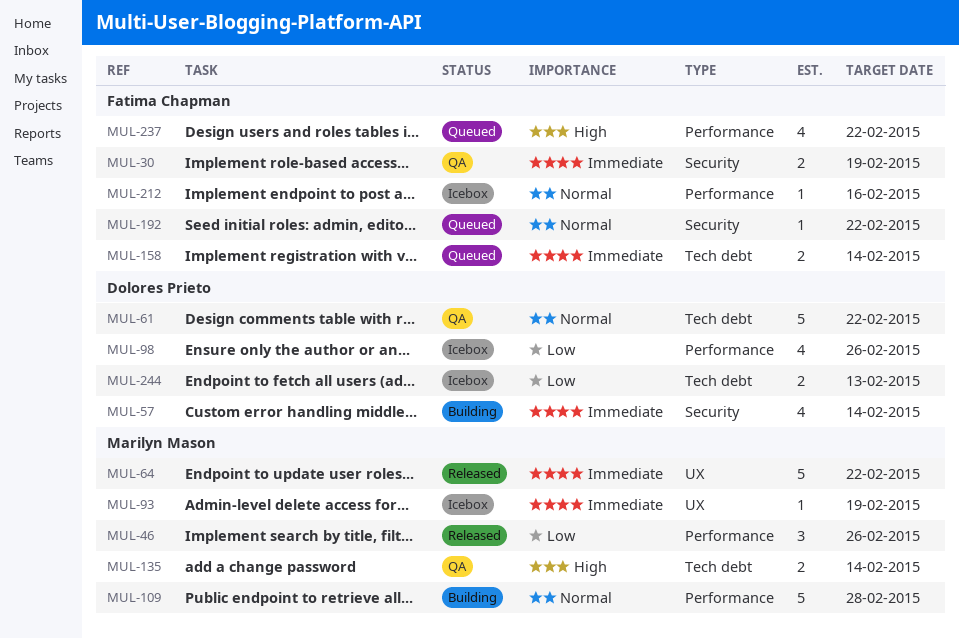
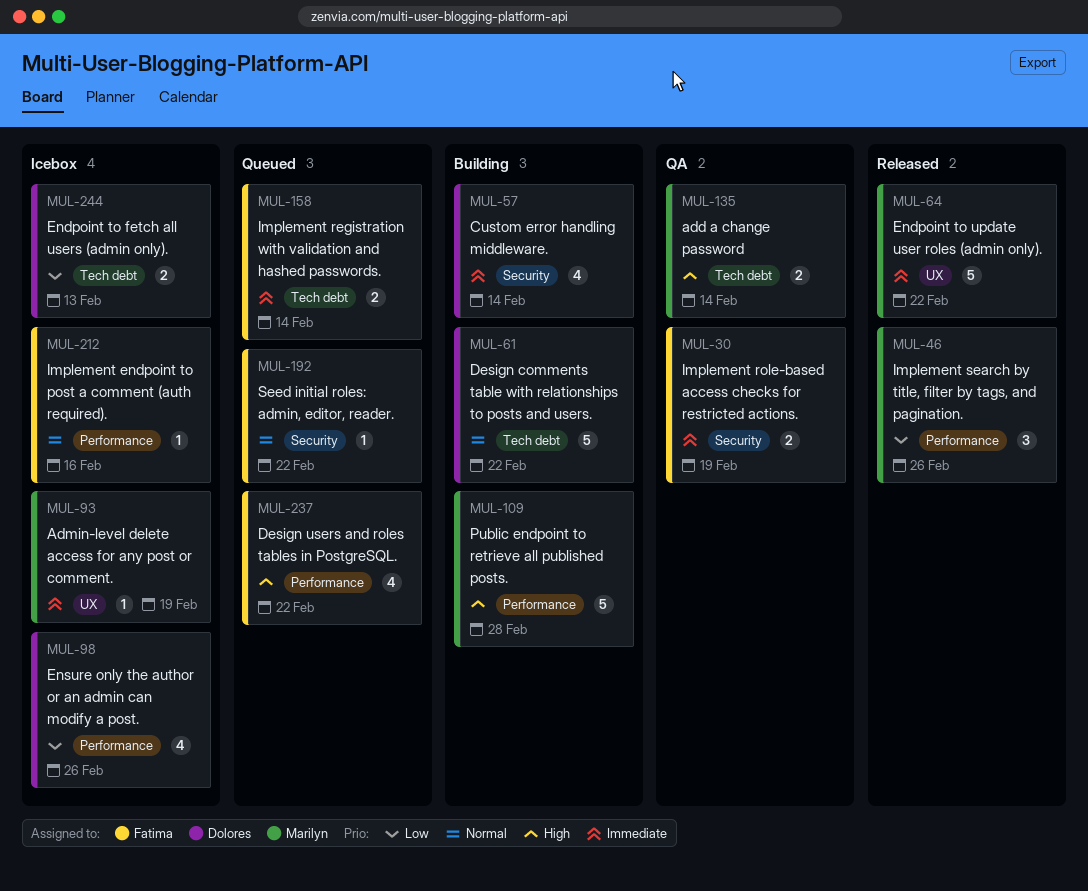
MUL-61, status: QA -> Building
MUL-109, priority: Normal -> High

